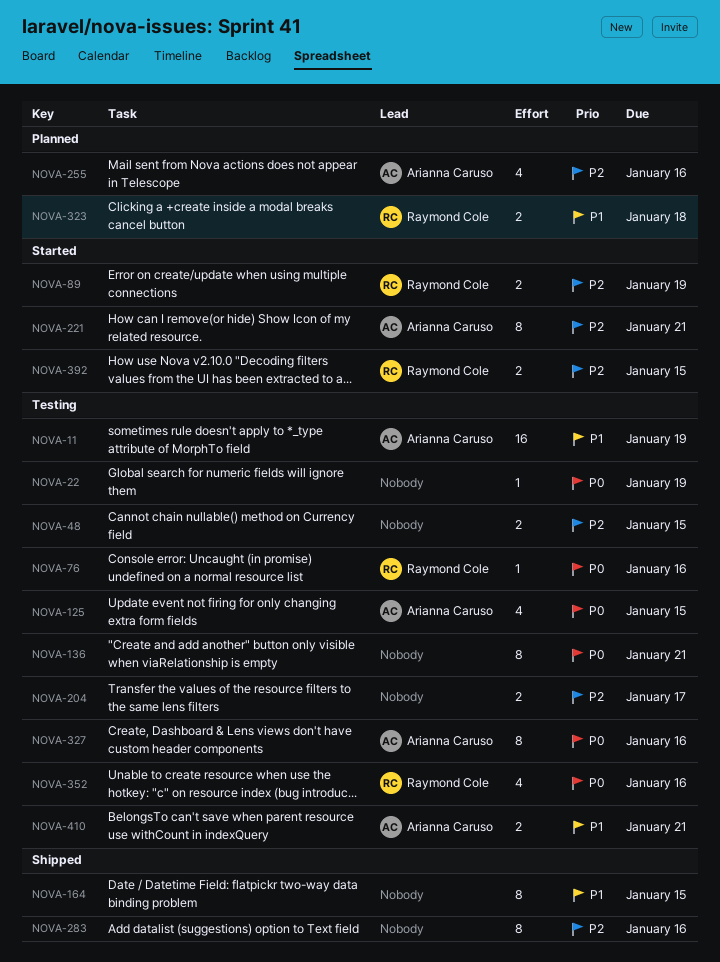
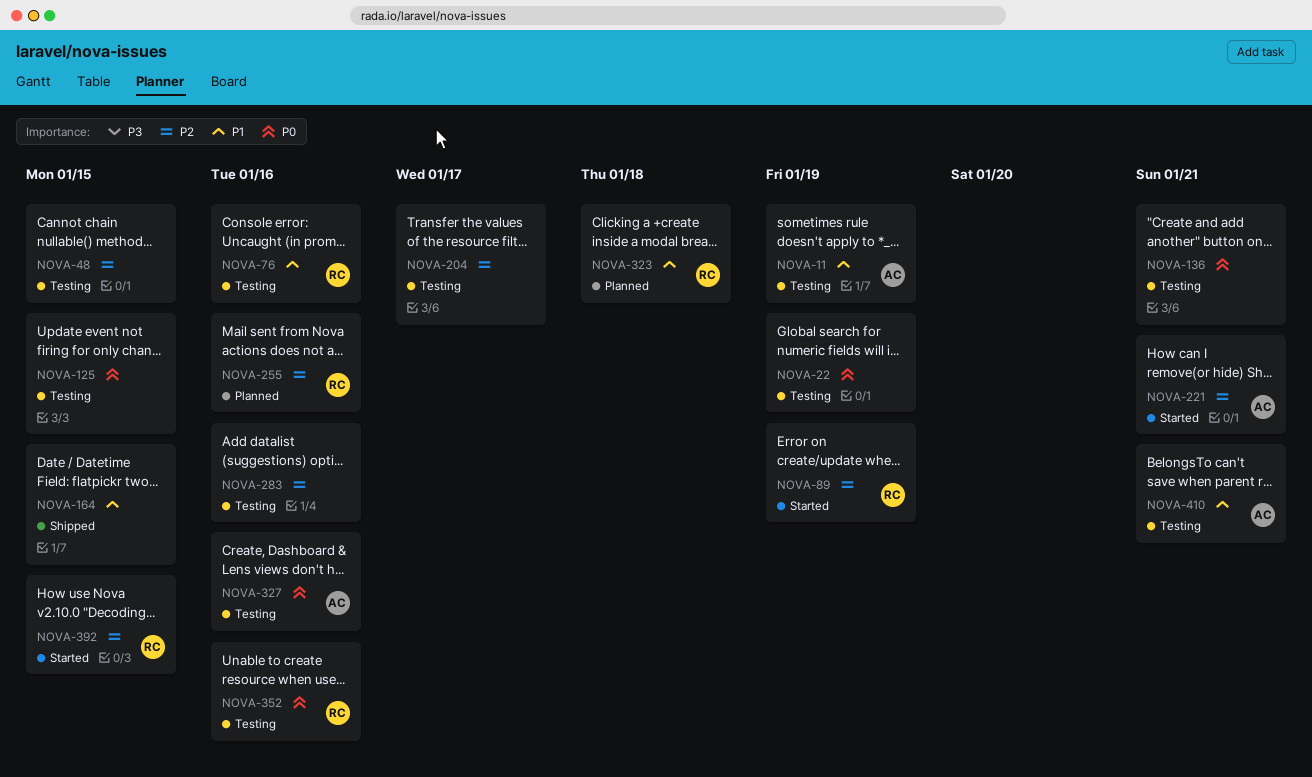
NOVA-76, priority: P0 -> P1
NOVA-125, owner: Arianna Caruso -> none
NOVA-255, owner: Arianna Caruso -> Raymond Cole
NOVA-283, status: Shipped -> Testing

